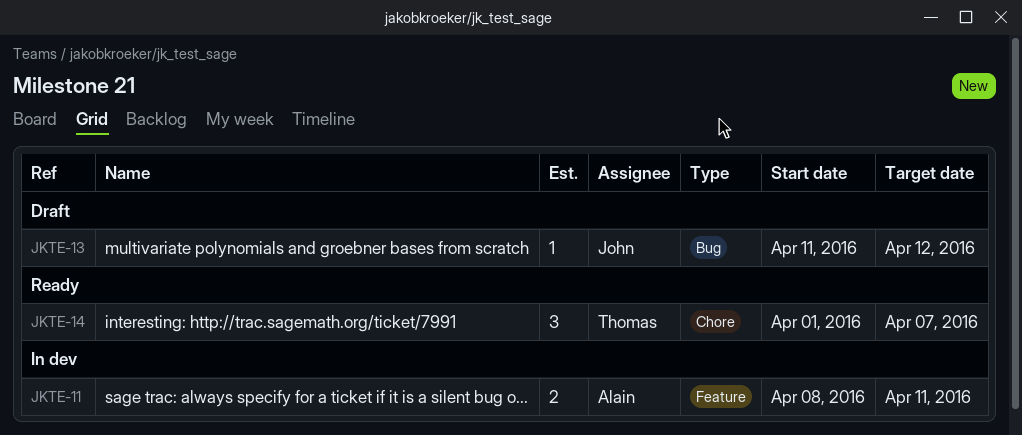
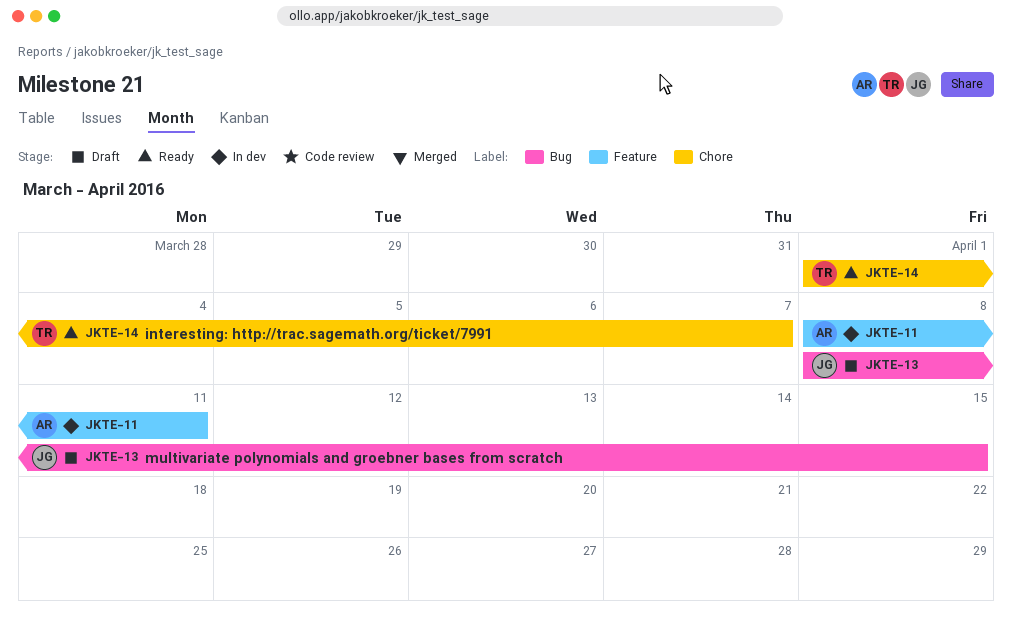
JKTE-13, start: Apr 11 -> Apr 8
JKTE-13, due: Apr 12 -> Apr 15

